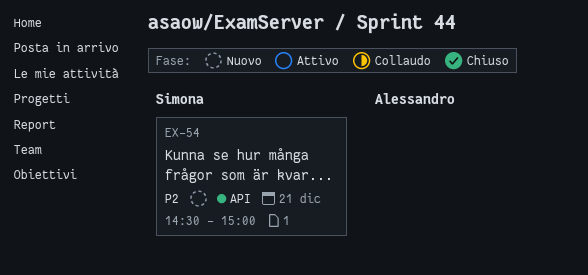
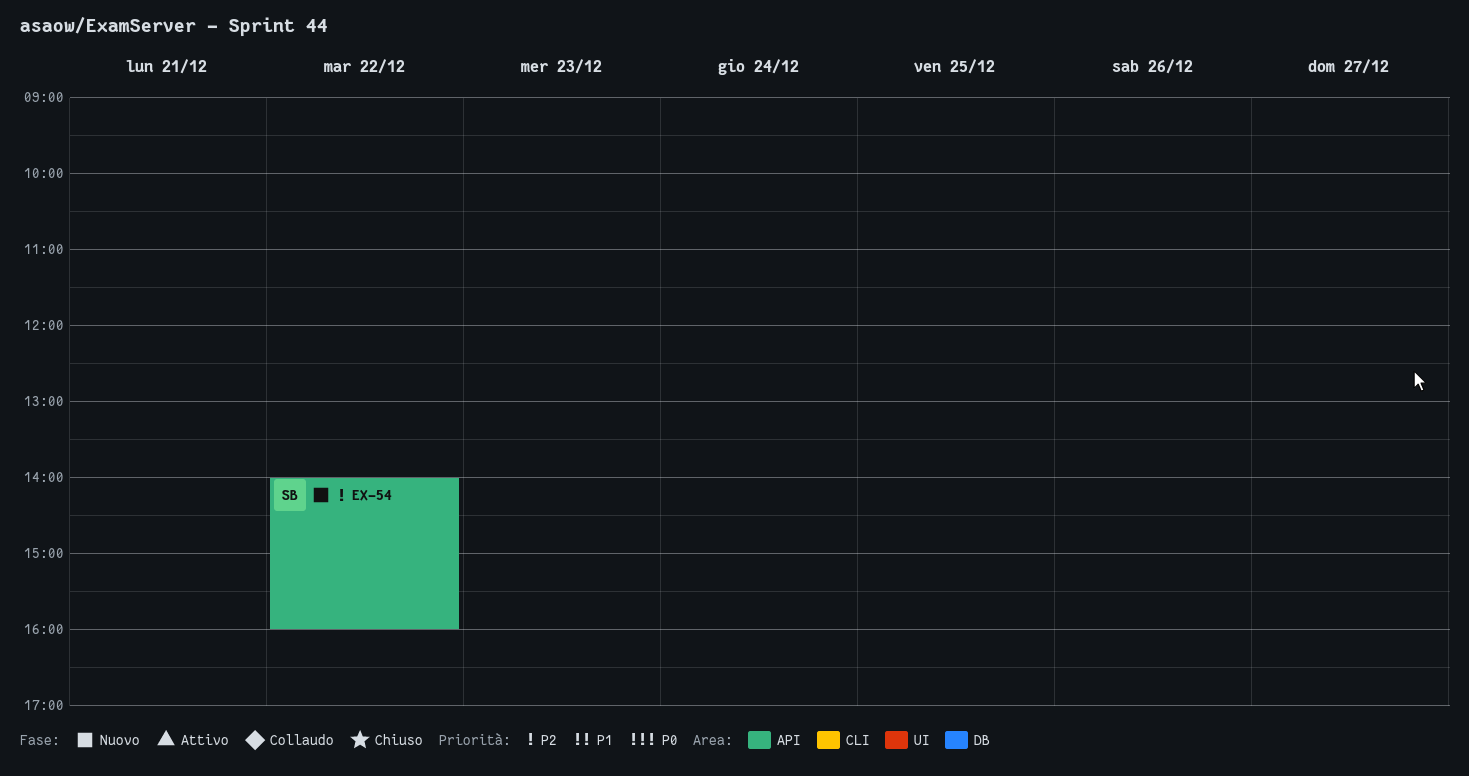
EX-54, day: Dec 21 -> Dec 22
EX-54, begins: 14:30 -> 14:00
EX-54, ends: 15:00 -> 16:00

